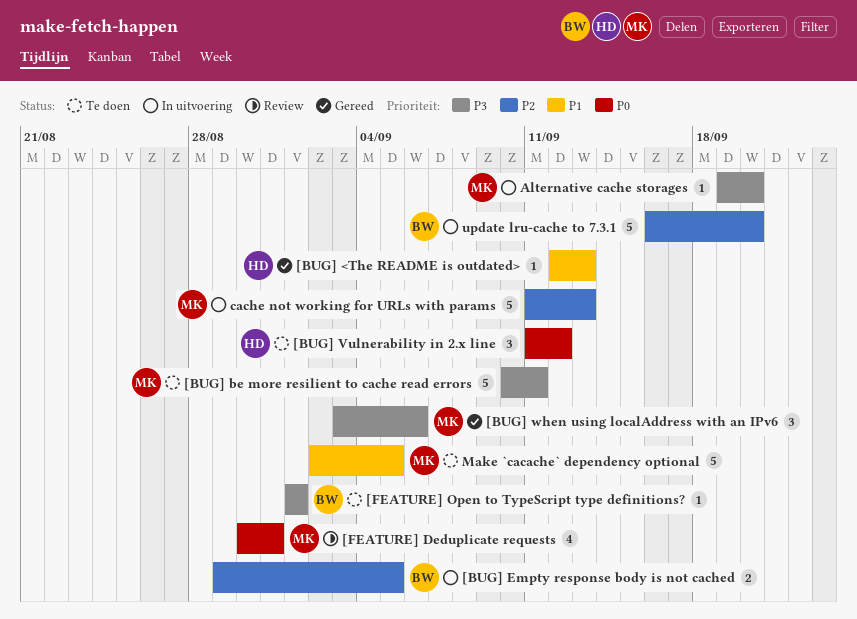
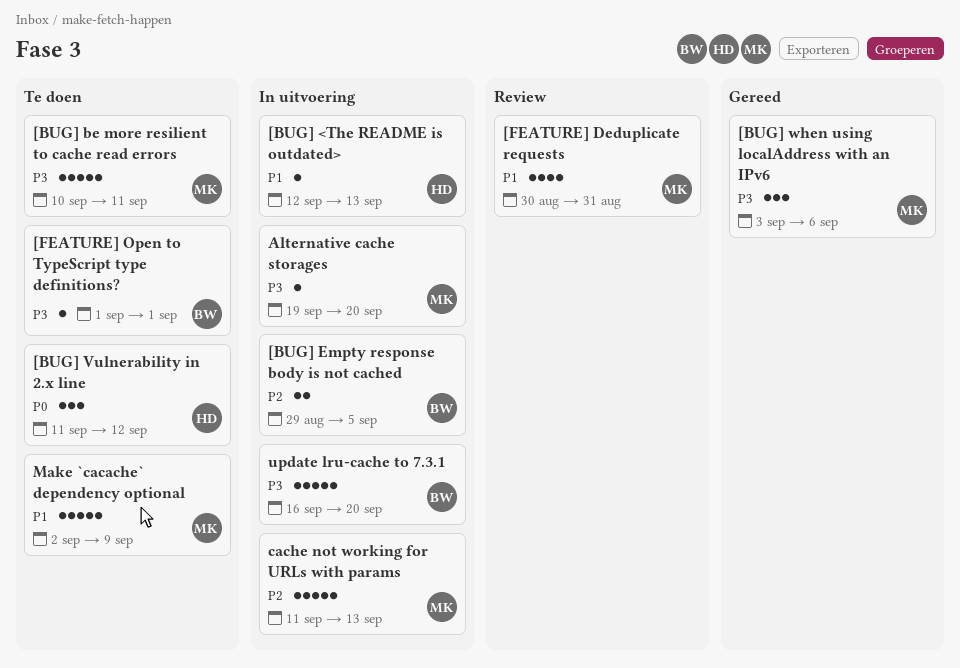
[BUG] <The README is outdated>, status: Gereed -> In uitvoering
[FEATURE] Deduplicate requests, priority: P0 -> P1
Make `cacache` dependency optional, due: Sep 5 -> Sep 9
update lru-cache to 7.3.1, priority: P2 -> P3

